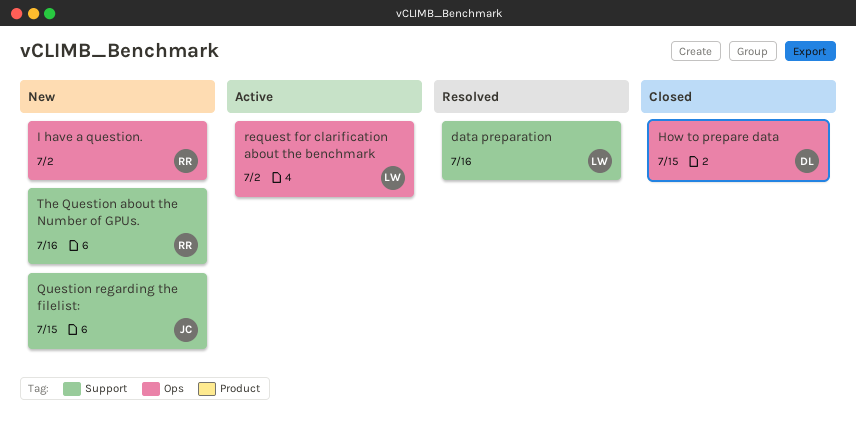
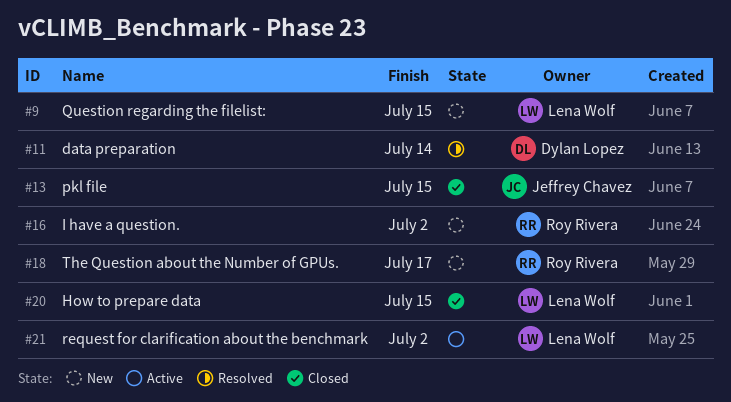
data preparation, owner: Lena Wolf -> Dylan Lopez
data preparation, due: Jul 16 -> Jul 14
How to prepare data, owner: Dylan Lopez -> Lena Wolf
pkl file: none -> present
Question regarding the filelist:, owner: Jeffrey Chavez -> Lena Wolf
The Question about the Number of GPUs., due: Jul 16 -> Jul 17

